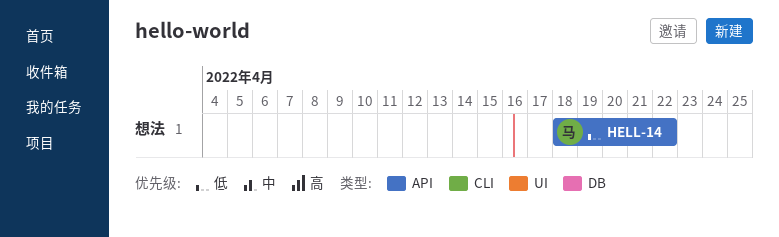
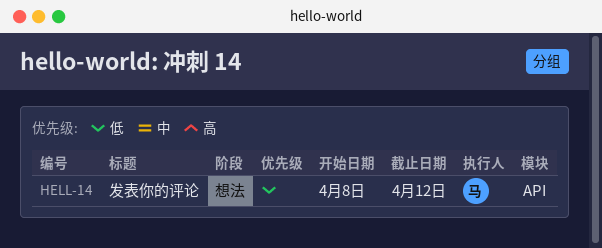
HELL-14, start: Apr 18 -> Apr 8
HELL-14, due: Apr 22 -> Apr 12

